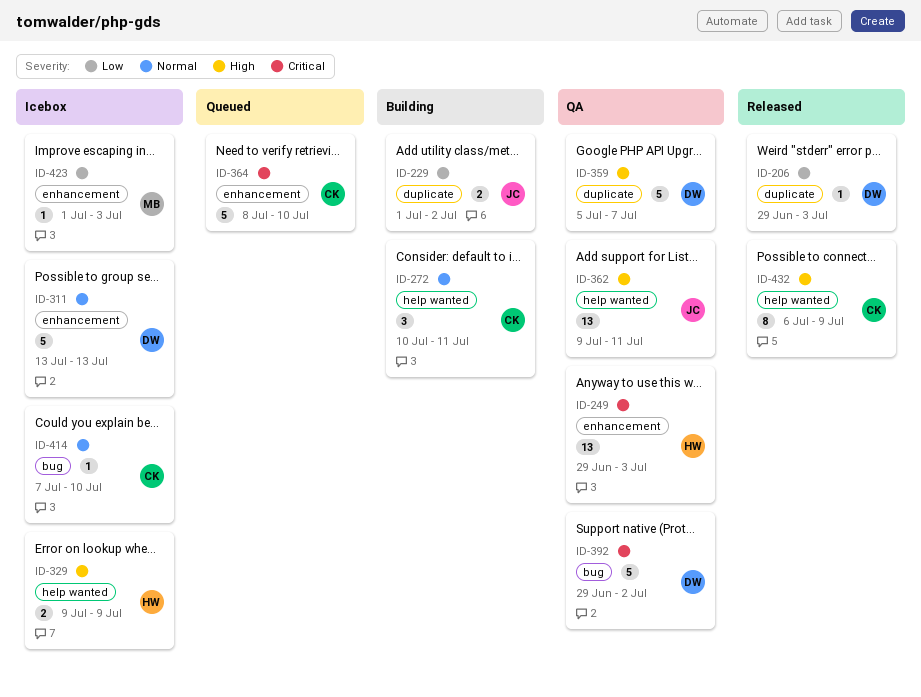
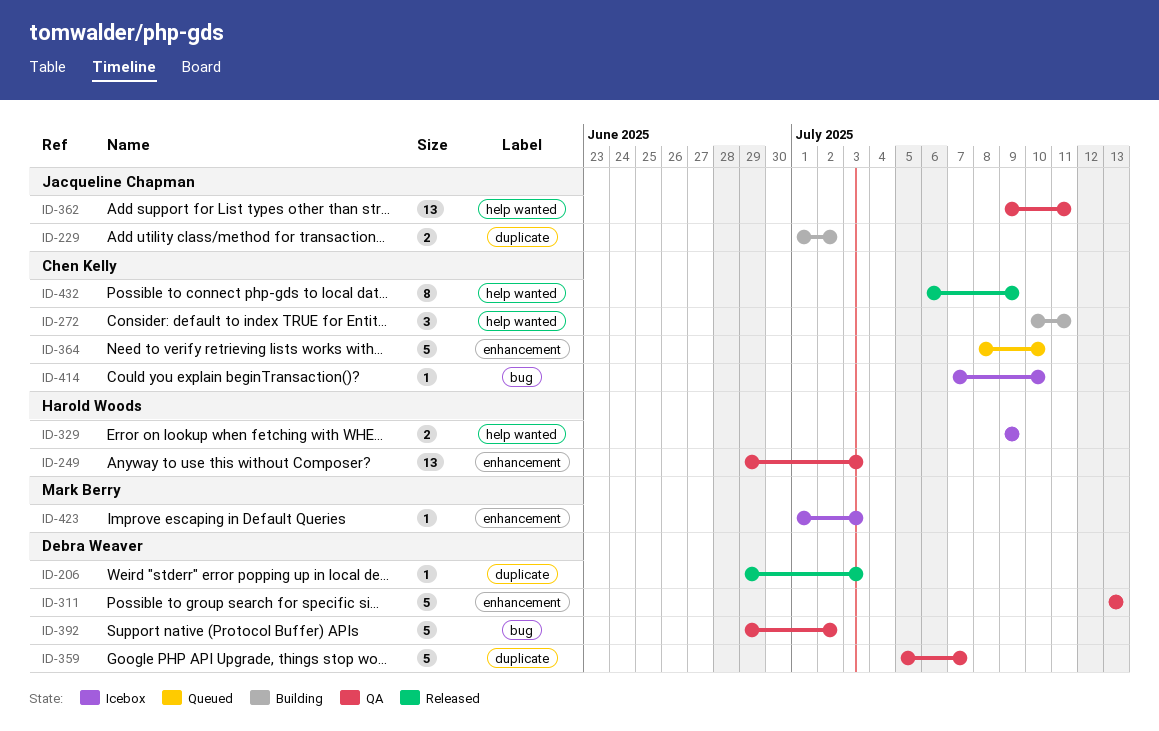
ID-311, status: Icebox -> QA

